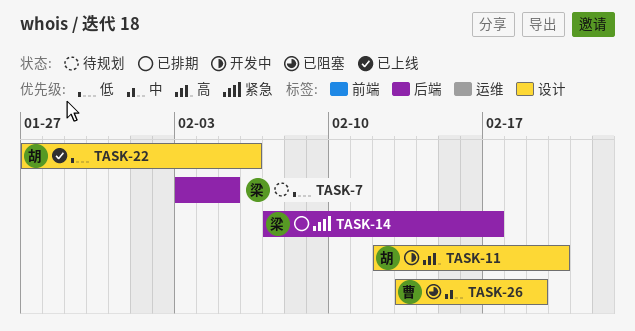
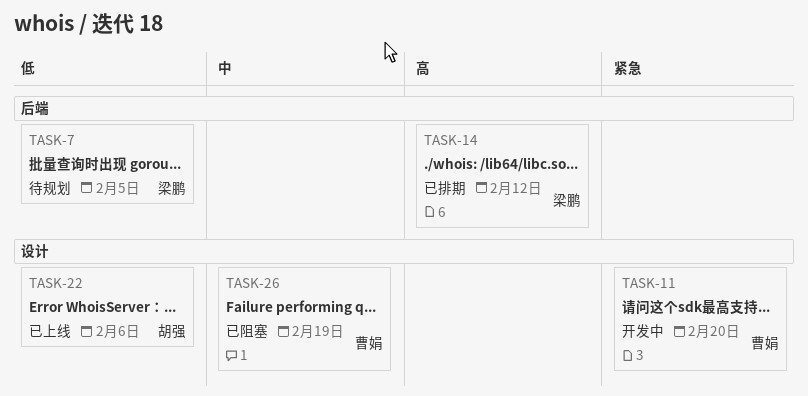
TASK-11, owner: 胡强 -> 曹娟
TASK-11, priority: 高 -> 紧急
TASK-14, priority: 紧急 -> 高
TASK-14, due: Feb 17 -> Feb 12

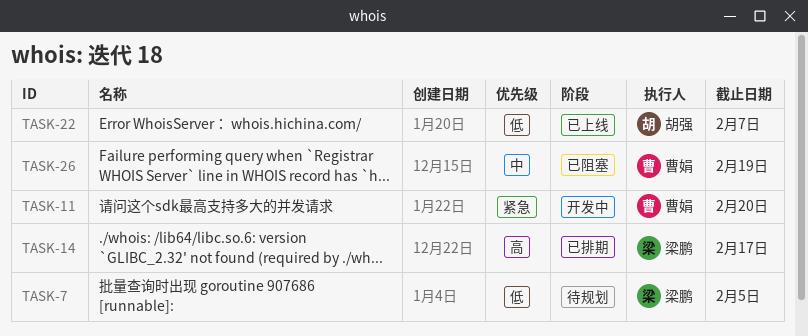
TASK-14, due: Feb 12 -> Feb 17
TASK-22, due: Feb 6 -> Feb 7

